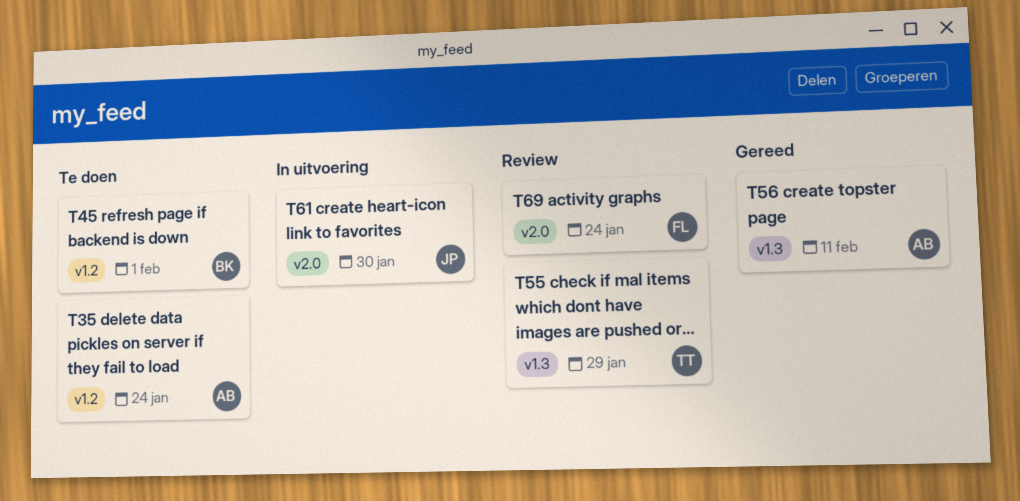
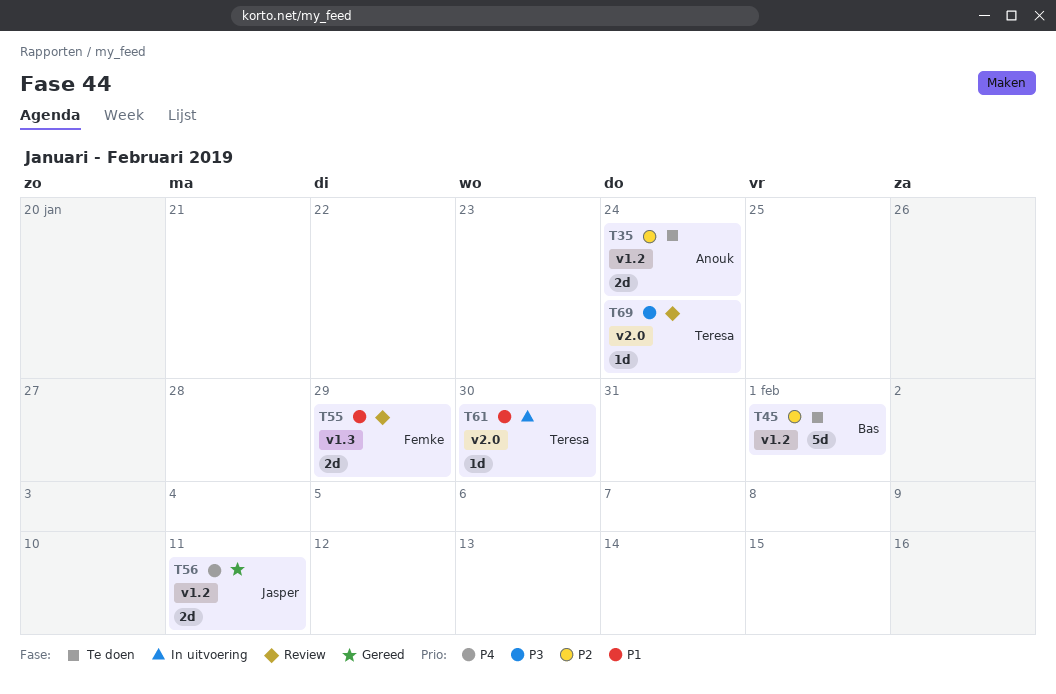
T55, owner: Teresa -> Femke
T56, owner: Anouk -> Jasper
T56, label: v1.3 -> v1.2
T61, owner: Jasper -> Teresa
T69, owner: Femke -> Teresa

